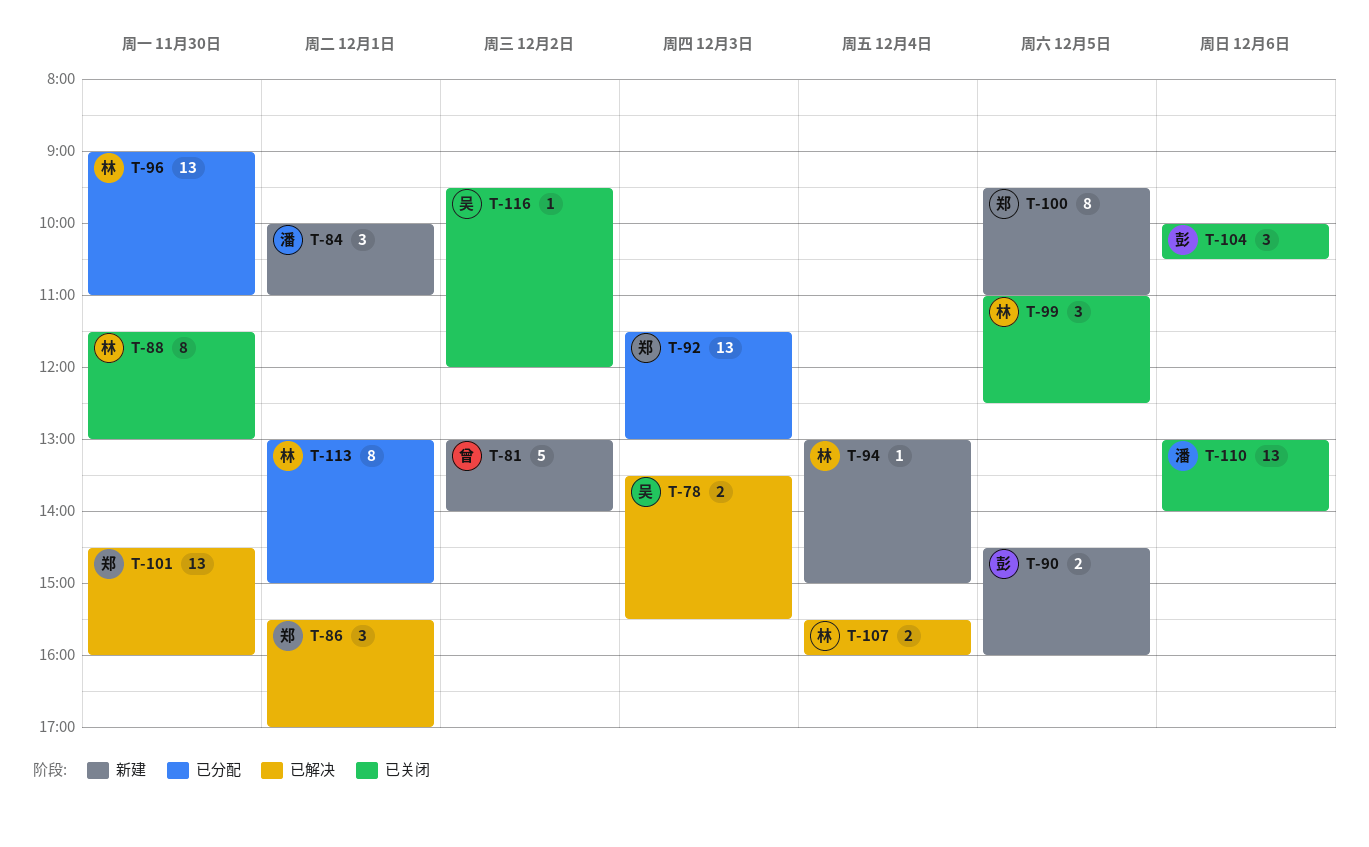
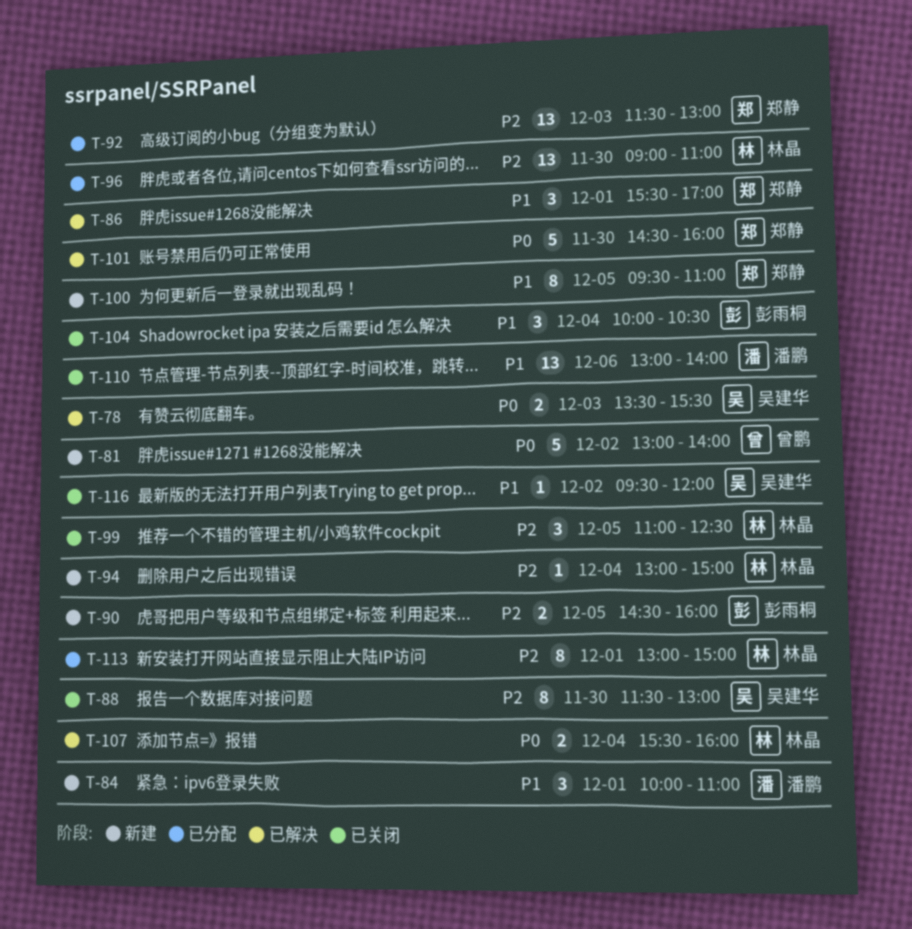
T-88, owner: 林晶 -> 吴建华
T-101, estimate: 13 -> 5
T-104, day: Dec 6 -> Dec 4

